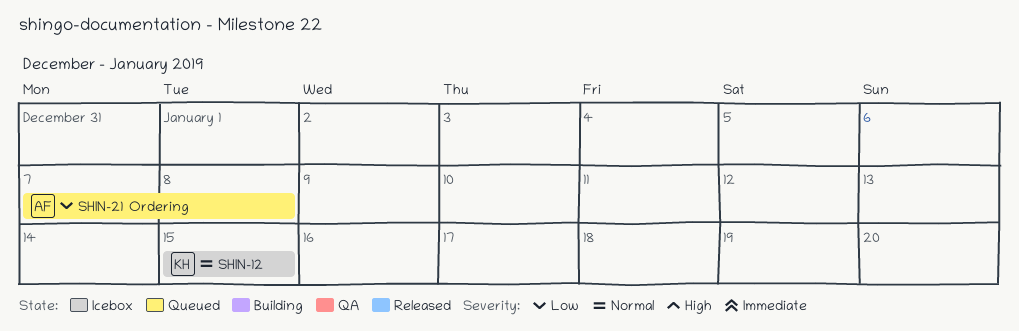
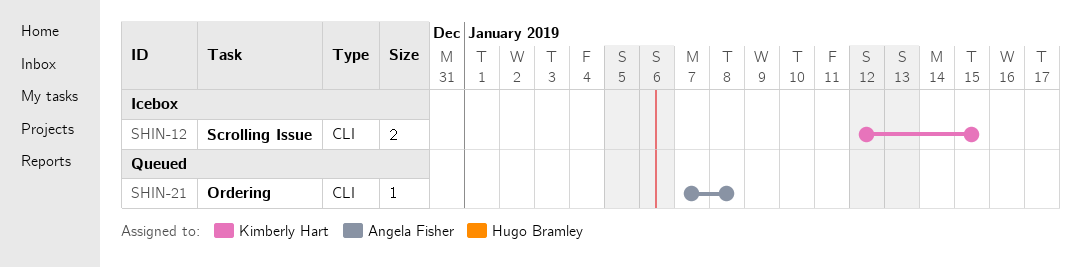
SHIN-12, start: Jan 15 -> Jan 12

